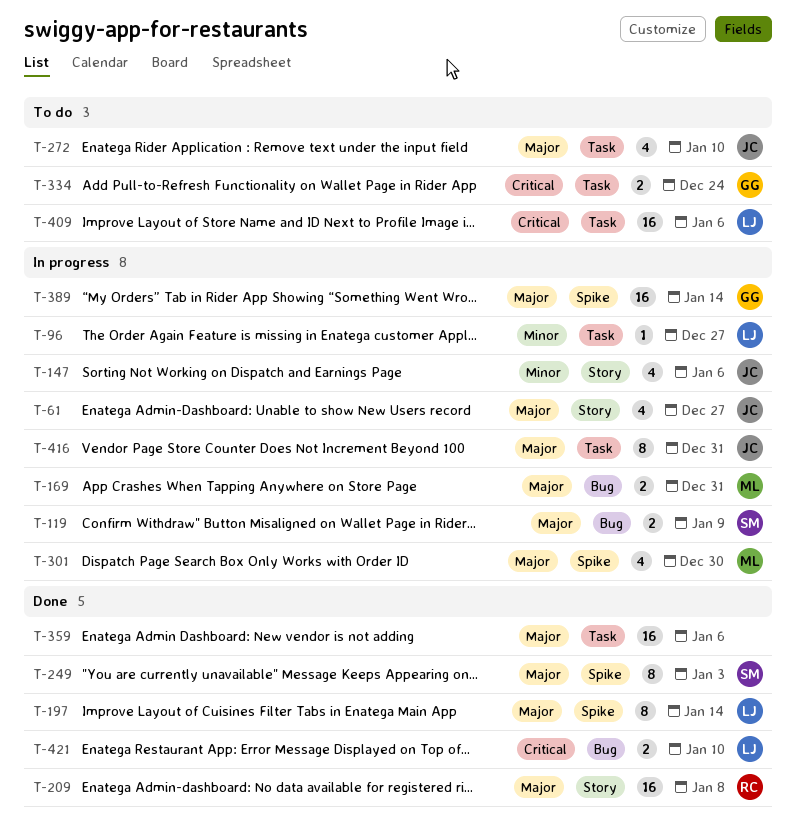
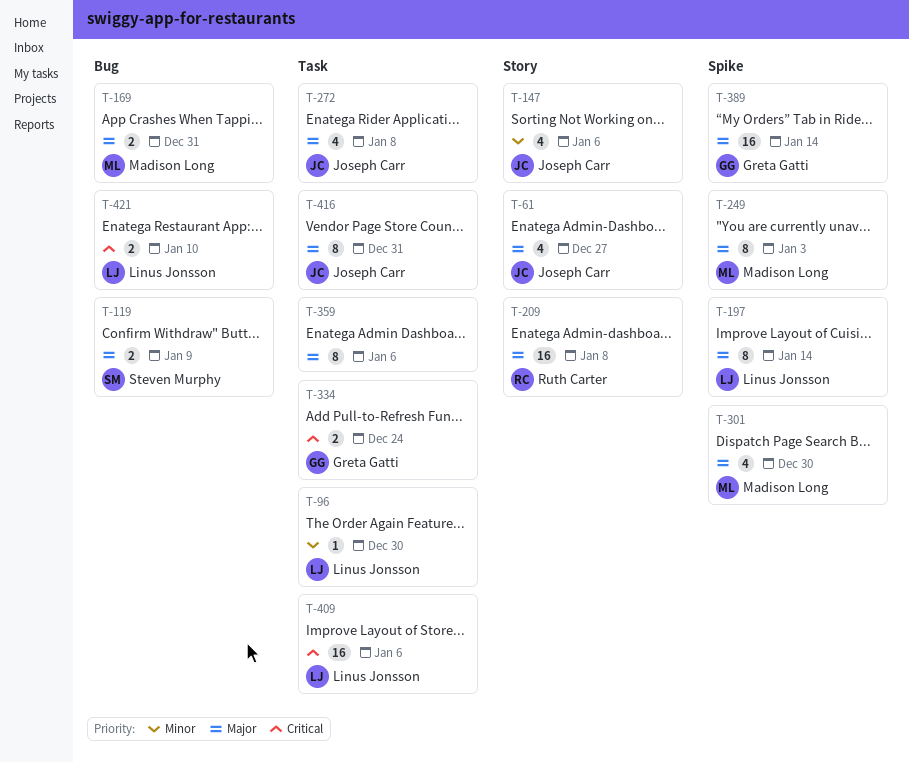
T-96, due: Dec 27 -> Dec 30
T-249, owner: Steven Murphy -> Madison Long
T-272, due: Jan 10 -> Jan 8
T-359, estimate: 16 -> 8

